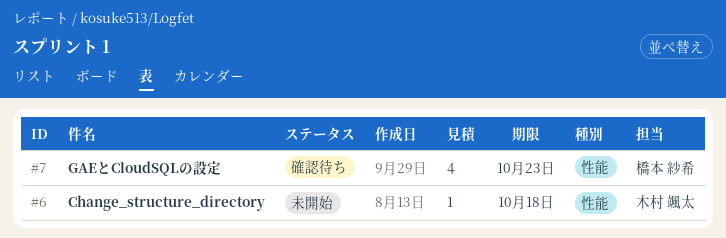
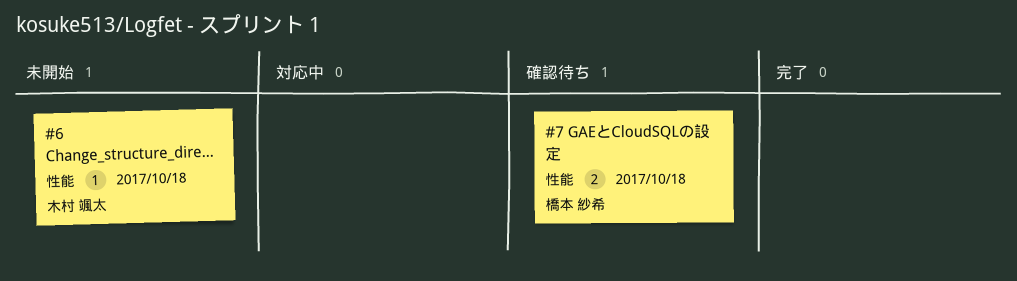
#7, estimate: 4 -> 2
#7, due: Oct 23 -> Oct 18

